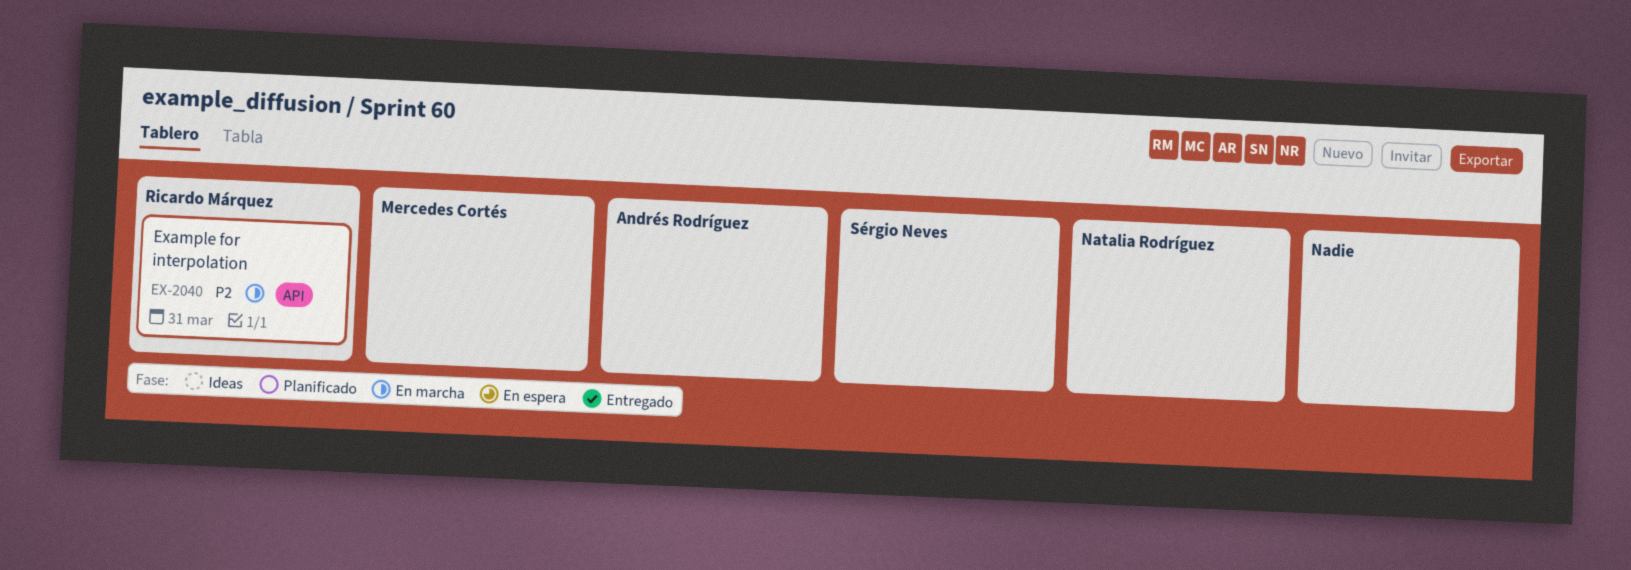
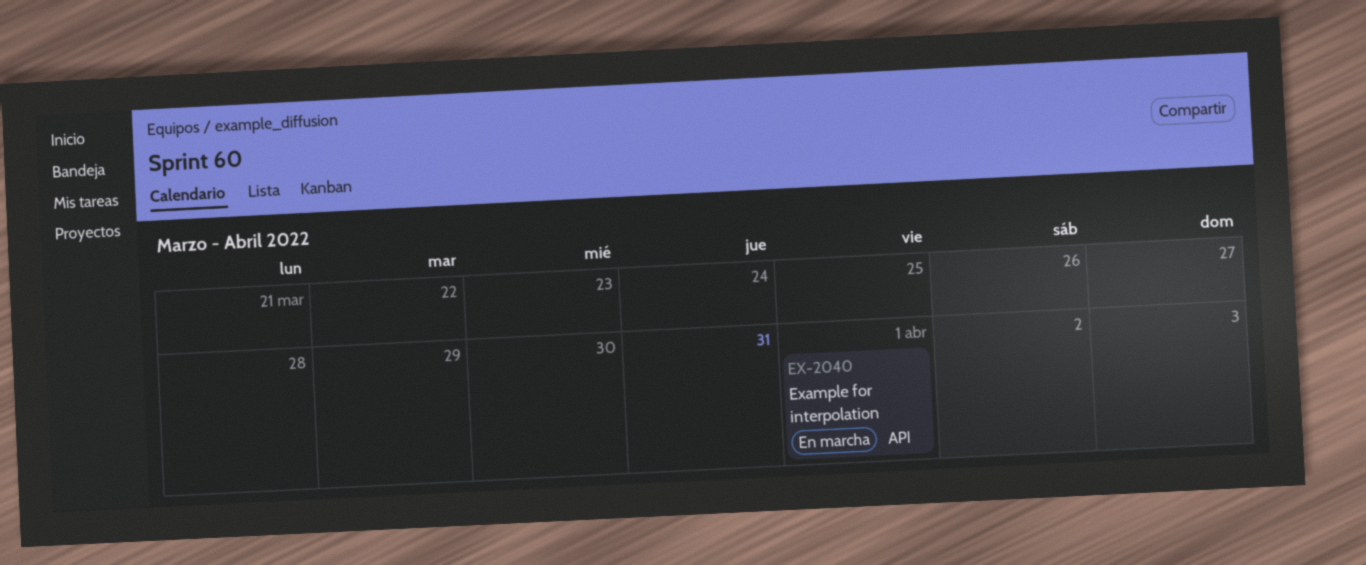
EX-2040, due: Mar 31 -> Apr 1

